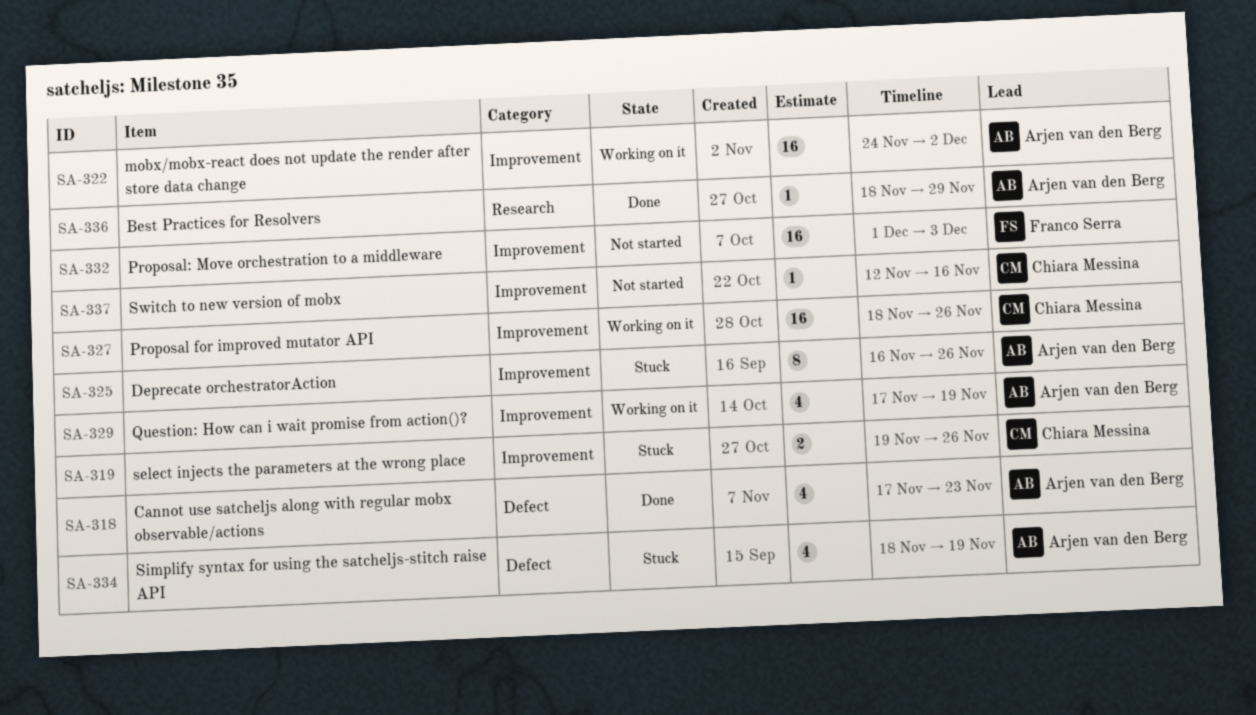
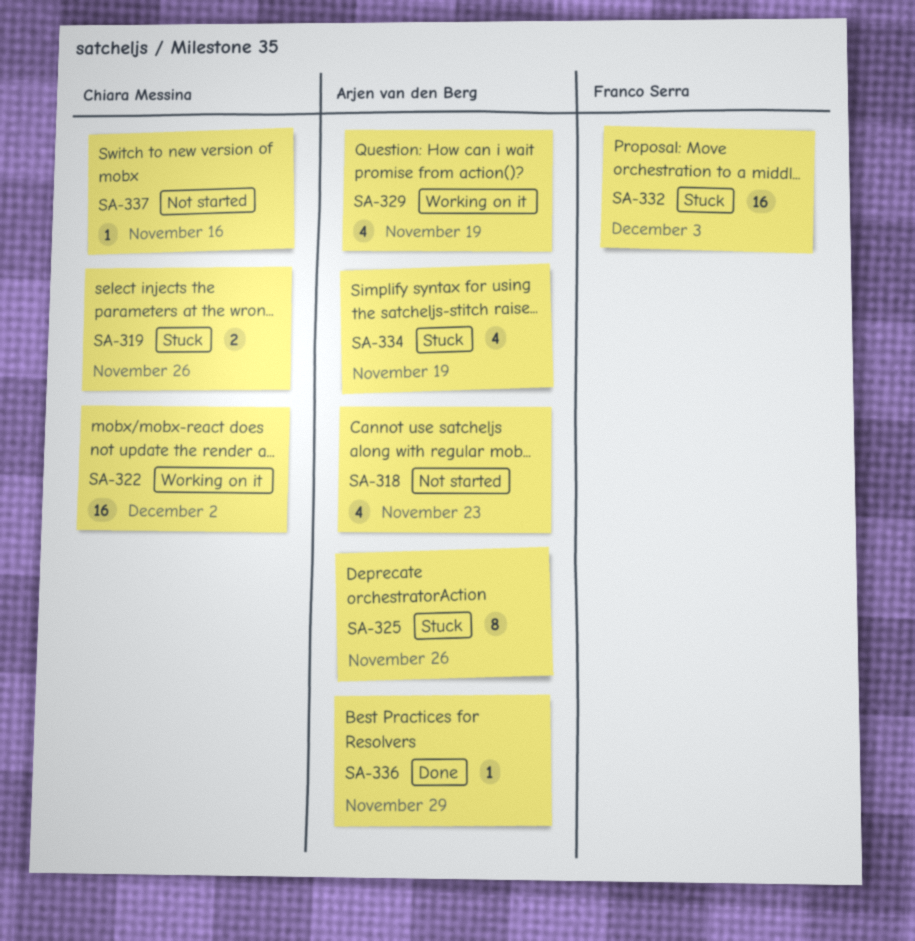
SA-318, status: Done -> Not started
SA-322, owner: Arjen van den Berg -> Chiara Messina
SA-327: present -> none
SA-332, status: Not started -> Stuck

